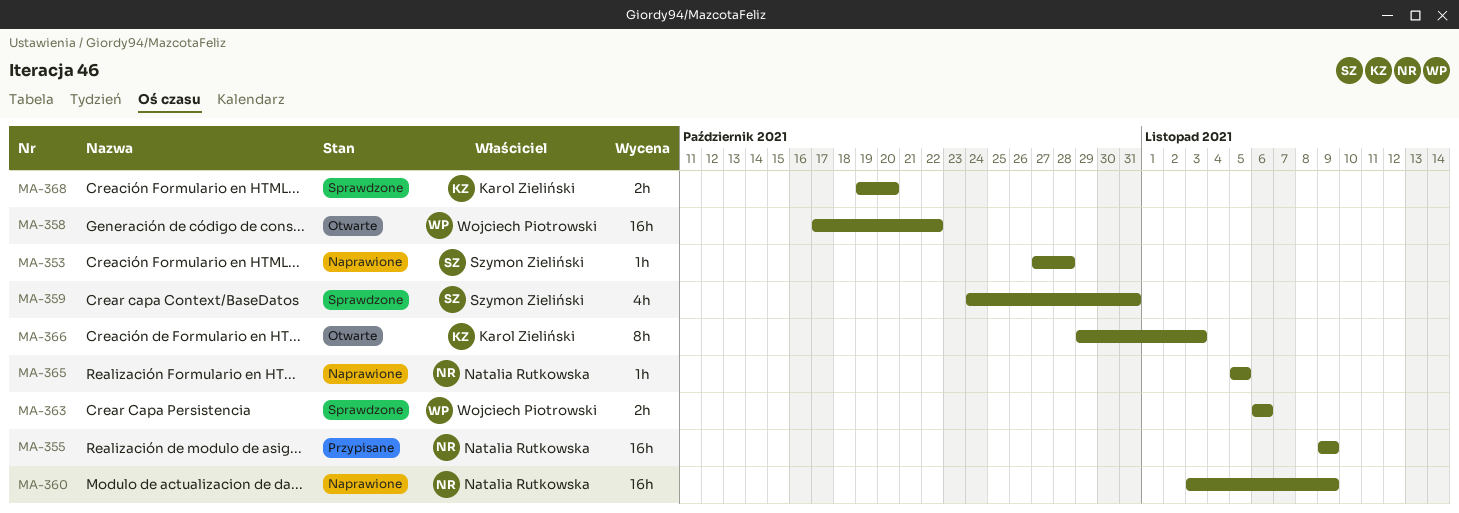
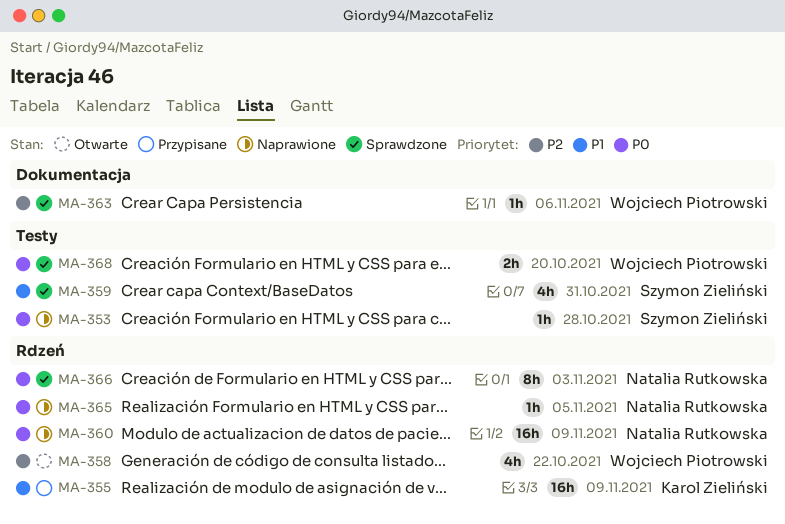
MA-355, owner: Natalia Rutkowska -> Karol Zieliński
MA-358, estimate: 16h -> 4h
MA-363, estimate: 2h -> 1h
MA-366, status: Otwarte -> Sprawdzone
MA-366, owner: Karol Zieliński -> Natalia Rutkowska
MA-368, owner: Karol Zieliński -> Wojciech Piotrowski

